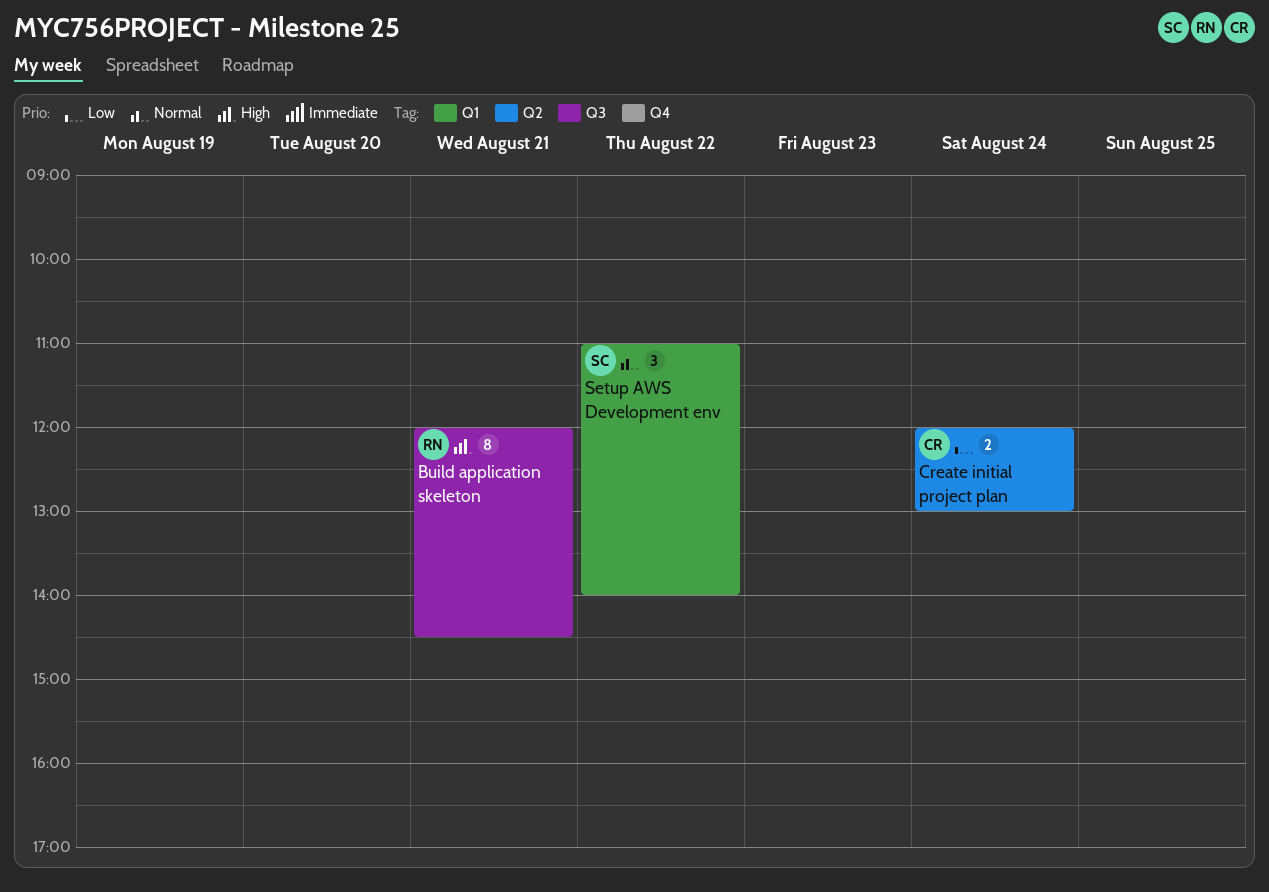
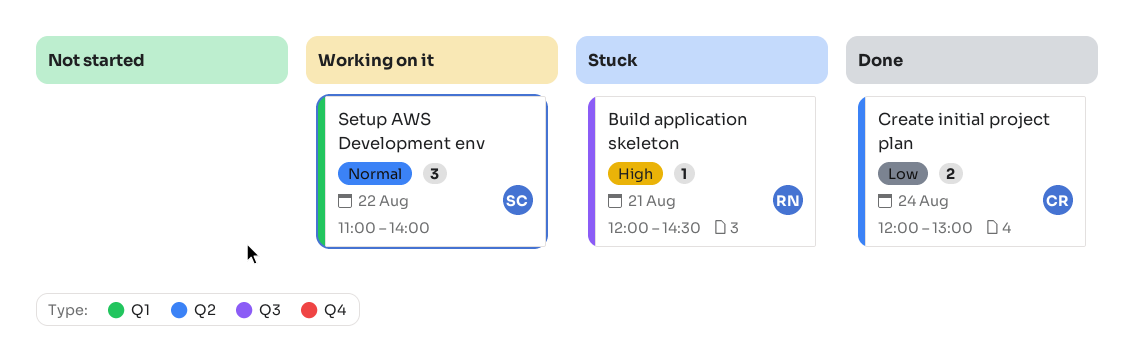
Build application skeleton, estimate: 8 -> 1

